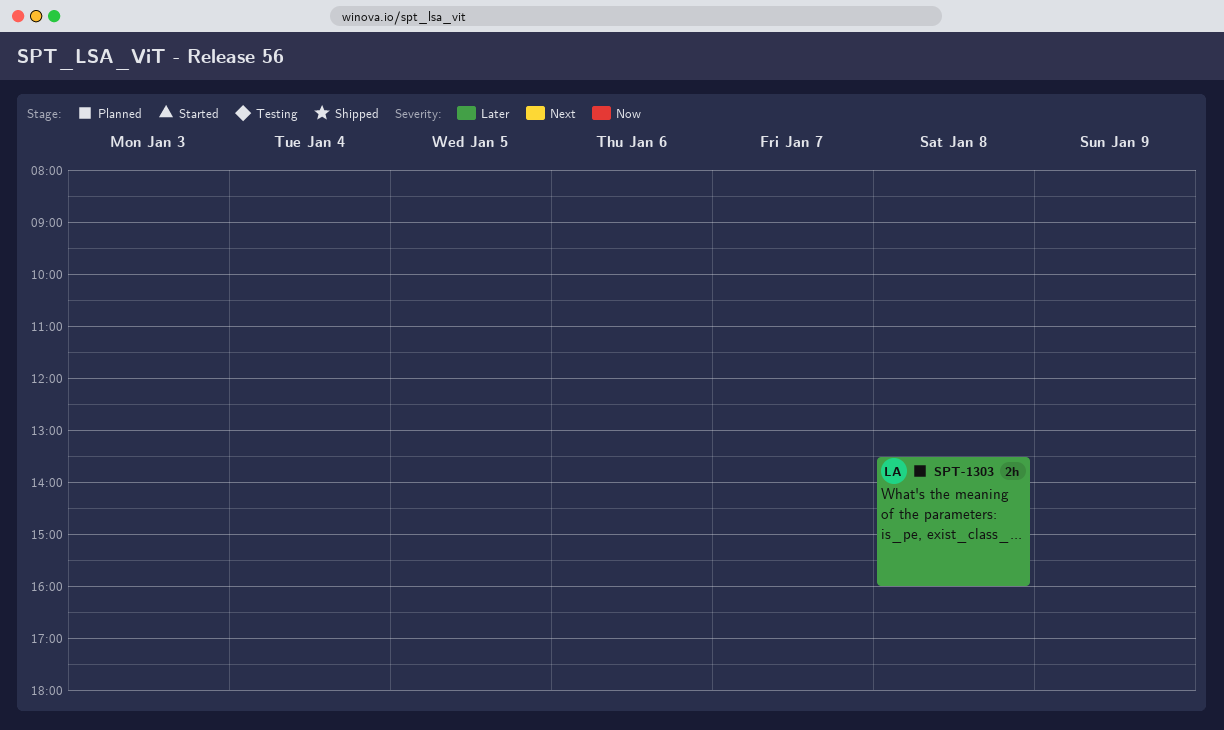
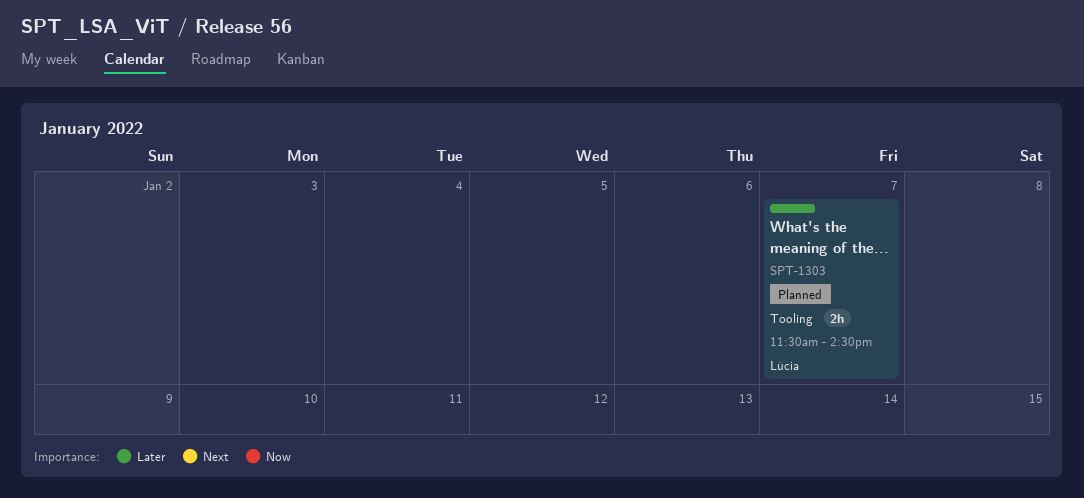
SPT-1303, day: Jan 8 -> Jan 7
SPT-1303, begins: 13:30 -> 11:30
SPT-1303, ends: 16:00 -> 14:30

